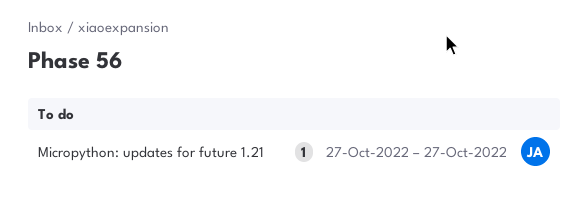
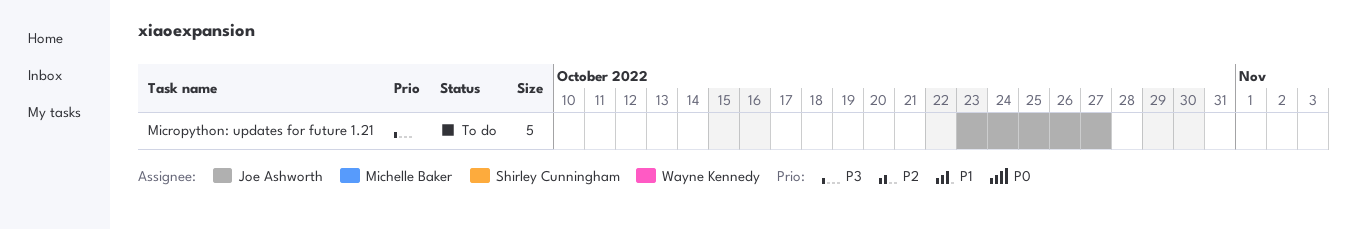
Micropython: updates for future 1.21, estimate: 1 -> 5
Micropython: updates for future 1.21, start: Oct 27 -> Oct 23

